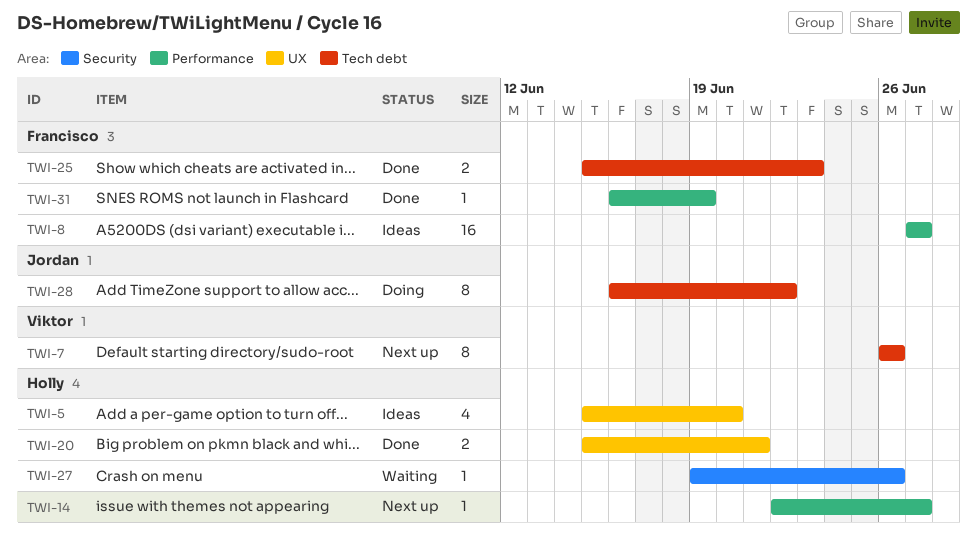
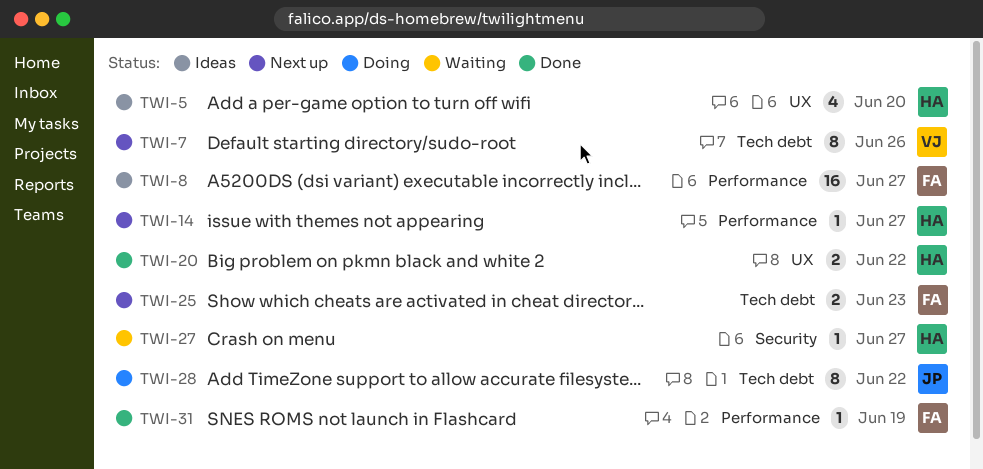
TWI-20, due: Jun 21 -> Jun 22
TWI-25, status: Done -> Next up
TWI-27, due: Jun 26 -> Jun 27

